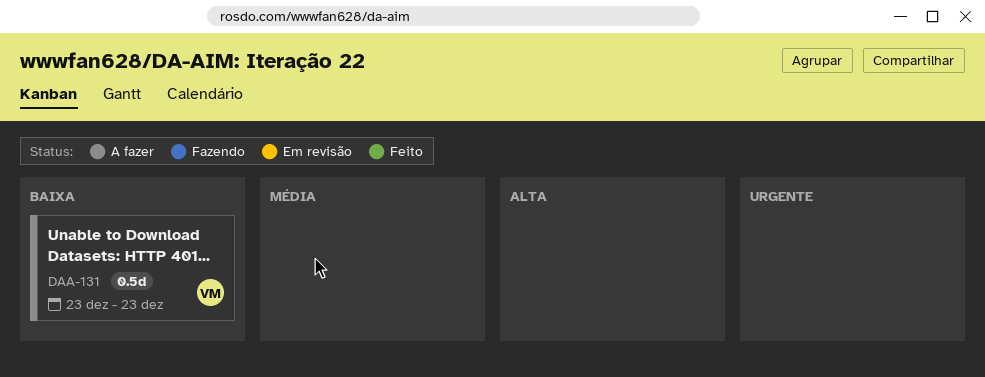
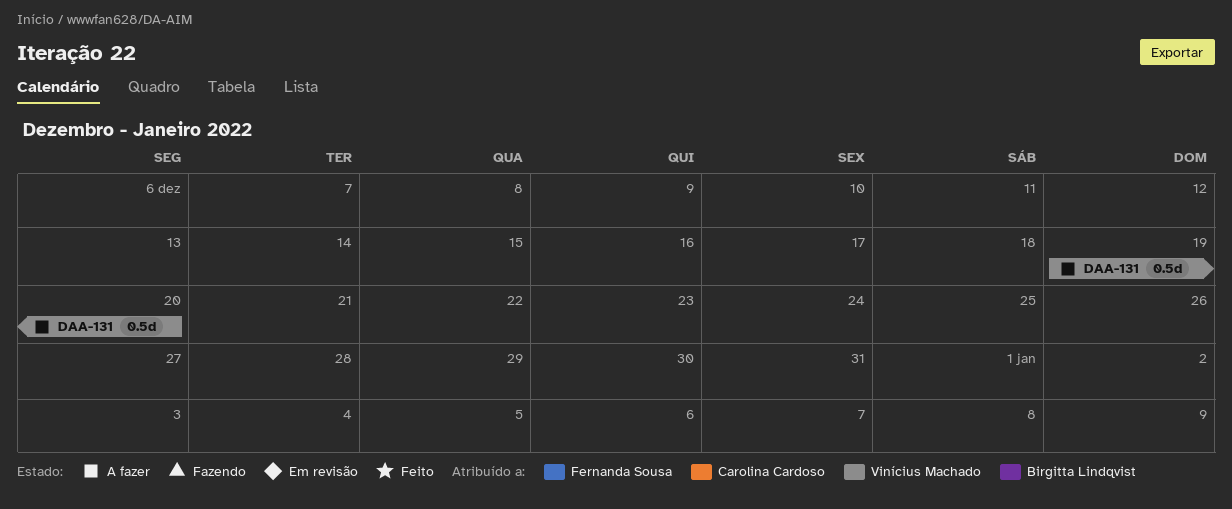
DAA-131, start: Dec 23 -> Dec 19
DAA-131, due: Dec 23 -> Dec 20

